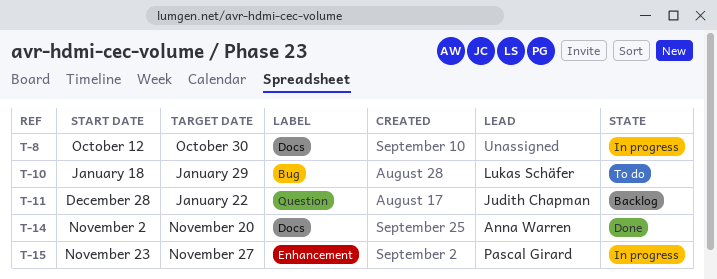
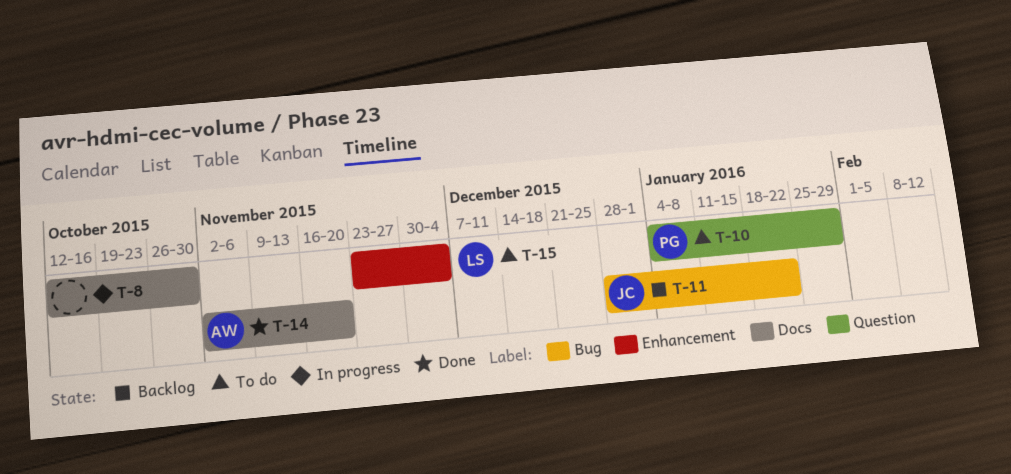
T-10, owner: Lukas Schäfer -> Pascal Girard
T-10, label: Bug -> Question
T-10, start: Jan 18 -> Jan 4
T-11, label: Question -> Bug
T-15, status: In progress -> To do
T-15, owner: Pascal Girard -> Lukas Schäfer
T-15, due: Nov 27 -> Dec 4

